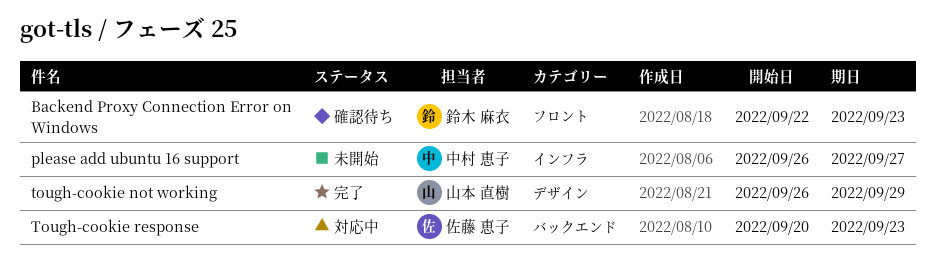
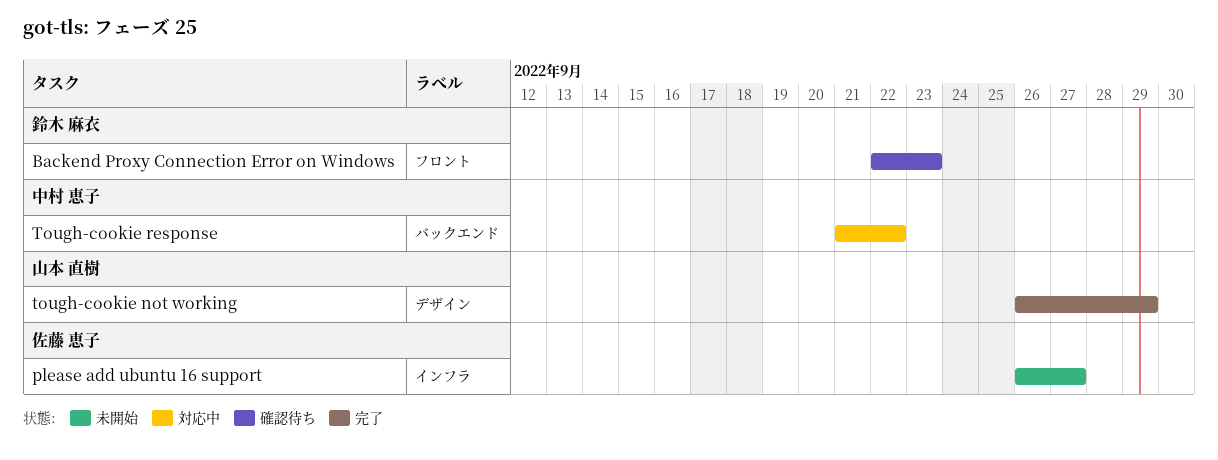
please add ubuntu 16 support, owner: 中村 恵子 -> 佐藤 恵子
Tough-cookie response, owner: 佐藤 恵子 -> 中村 恵子
Tough-cookie response, start: Sep 20 -> Sep 21
Tough-cookie response, due: Sep 23 -> Sep 22

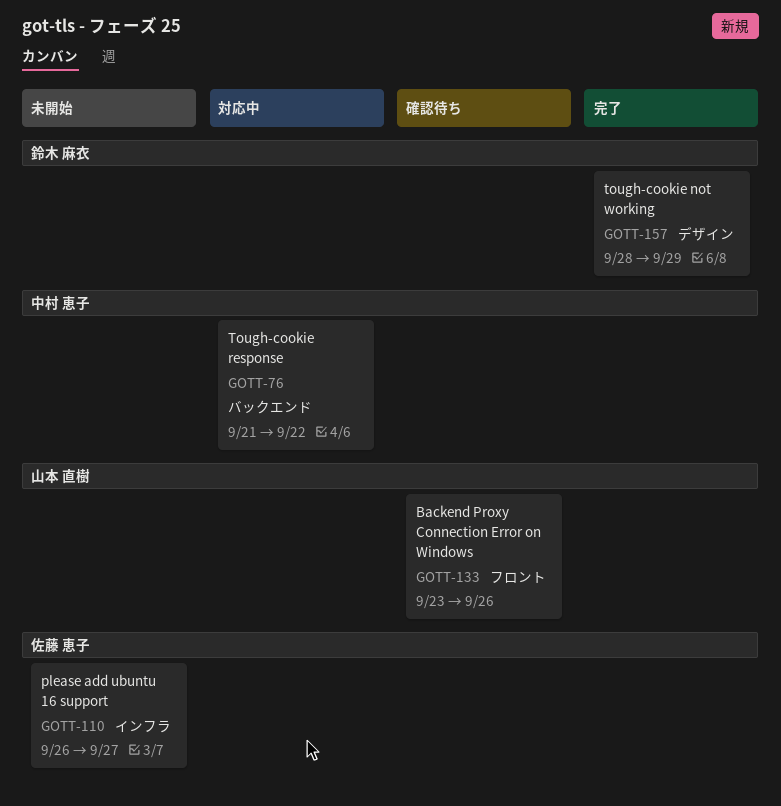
Backend Proxy Connection Error on Windows, owner: 鈴木 麻衣 -> 山本 直樹
Backend Proxy Connection Error on Windows, start: Sep 22 -> Sep 23
Backend Proxy Connection Error on Windows, due: Sep 23 -> Sep 26
tough-cookie not working, owner: 山本 直樹 -> 鈴木 麻衣
tough-cookie not working, start: Sep 26 -> Sep 28

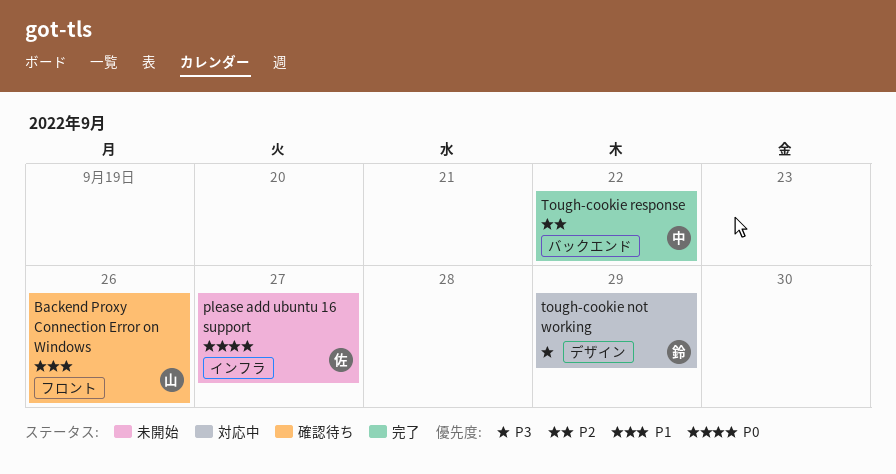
tough-cookie not working, status: 完了 -> 対応中
Tough-cookie response, status: 対応中 -> 完了

